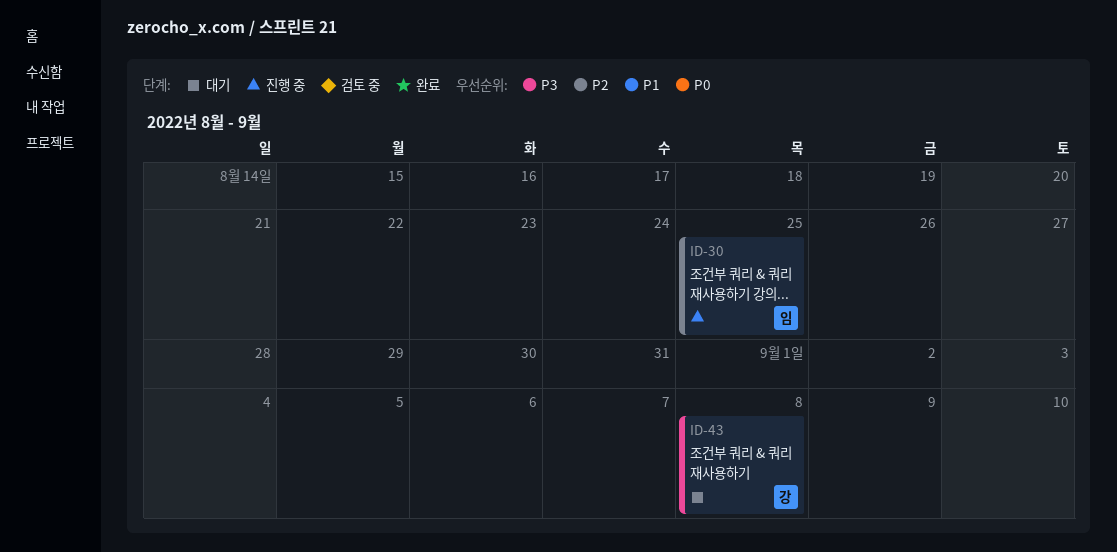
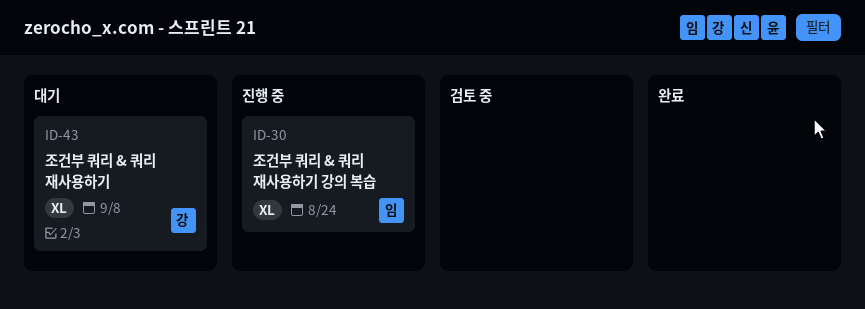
ID-30, due: Aug 25 -> Aug 24

